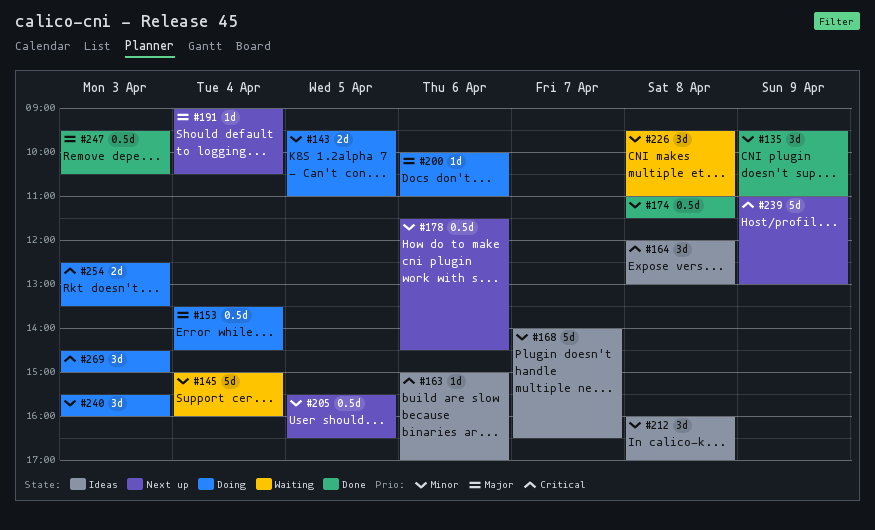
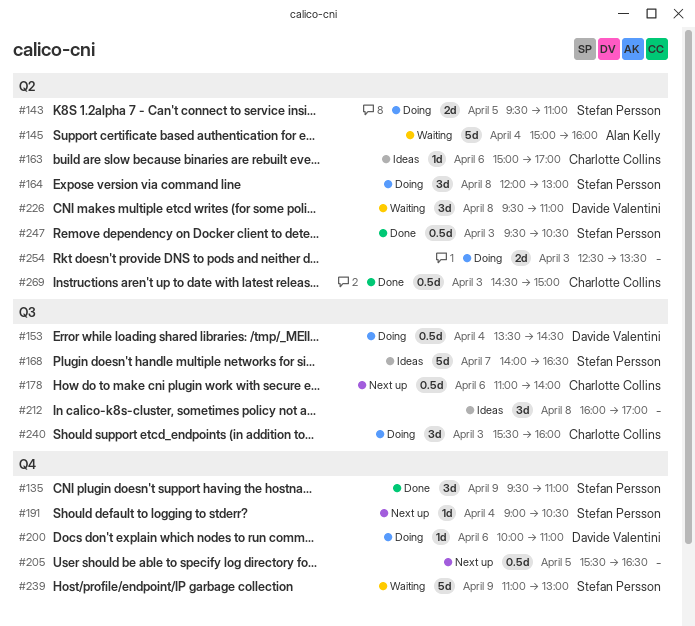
#164, status: Ideas -> Doing
#174: present -> none
#178, begins: 11:30 -> 11:00
#178, ends: 14:30 -> 14:00
#239, status: Next up -> Waiting
#269, status: Doing -> Done
#269, estimate: 3d -> 0.5d

